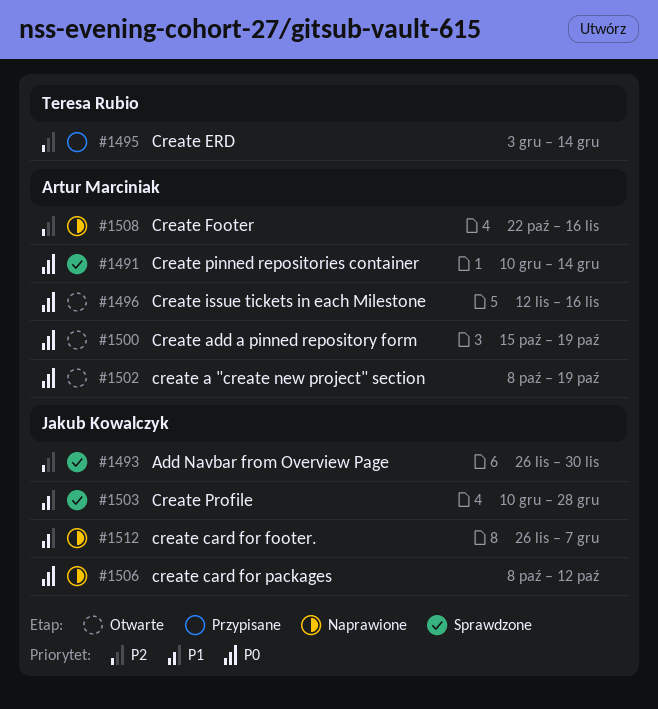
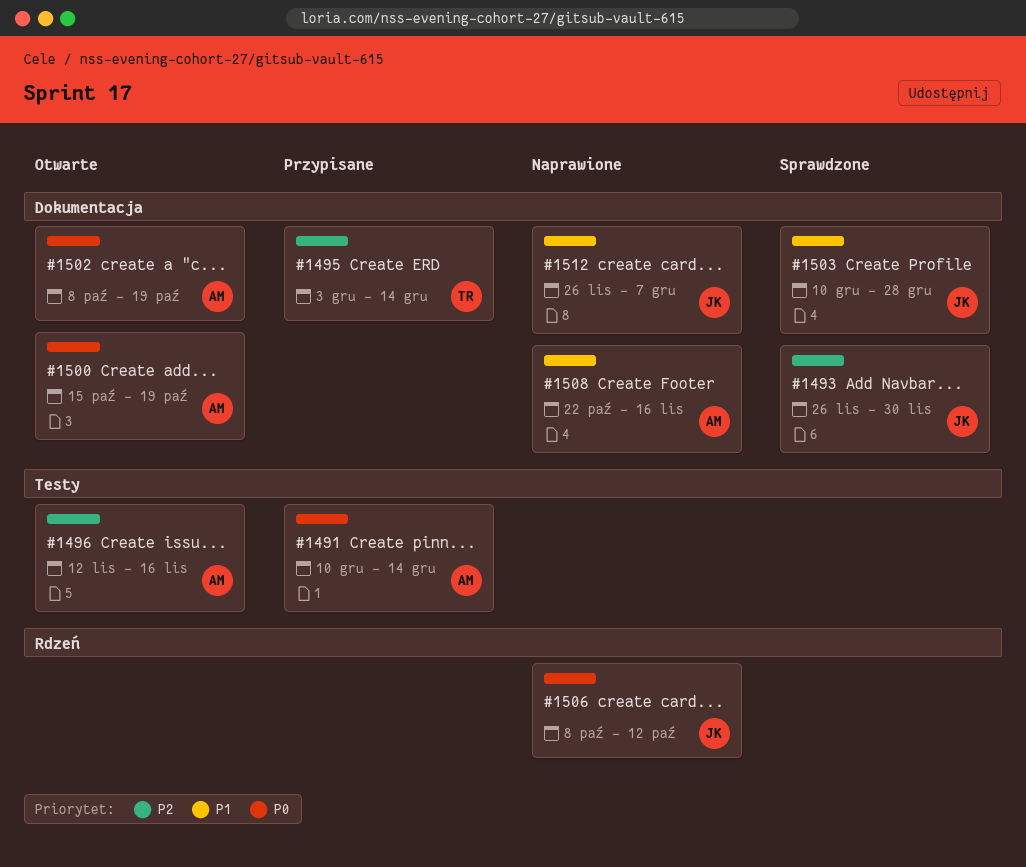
#1491, status: Sprawdzone -> Przypisane
#1496, priority: P0 -> P2
#1508, priority: P2 -> P1

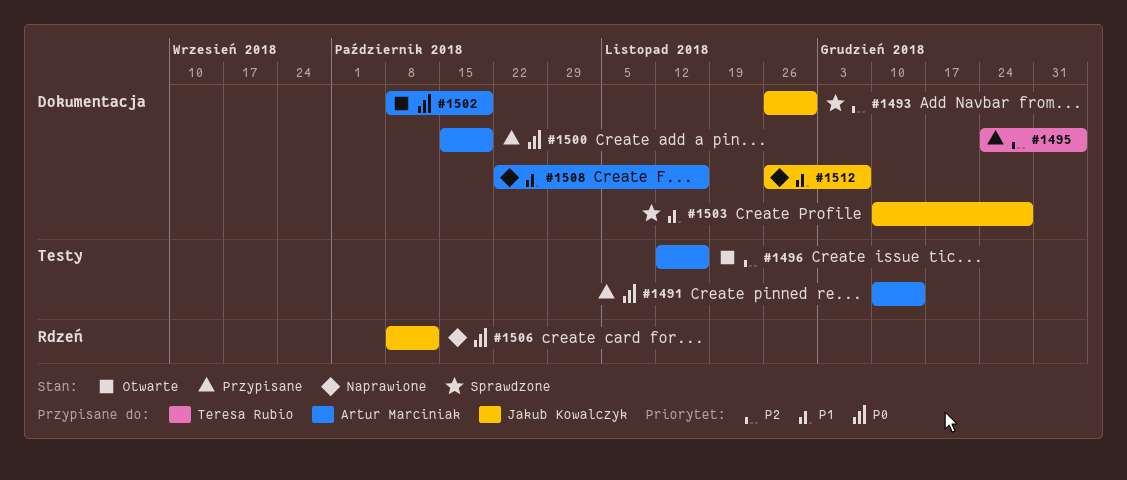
#1495, start: Dec 3 -> Dec 24
#1495, due: Dec 14 -> Jan 4
#1500, status: Otwarte -> Przypisane

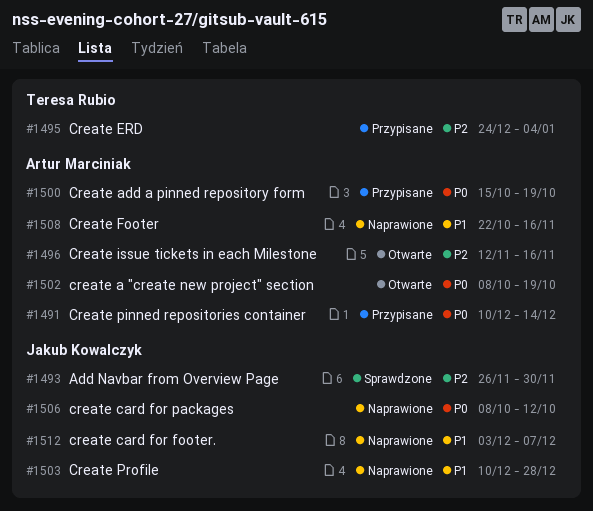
#1503, status: Sprawdzone -> Naprawione
#1512, start: Nov 26 -> Dec 3

